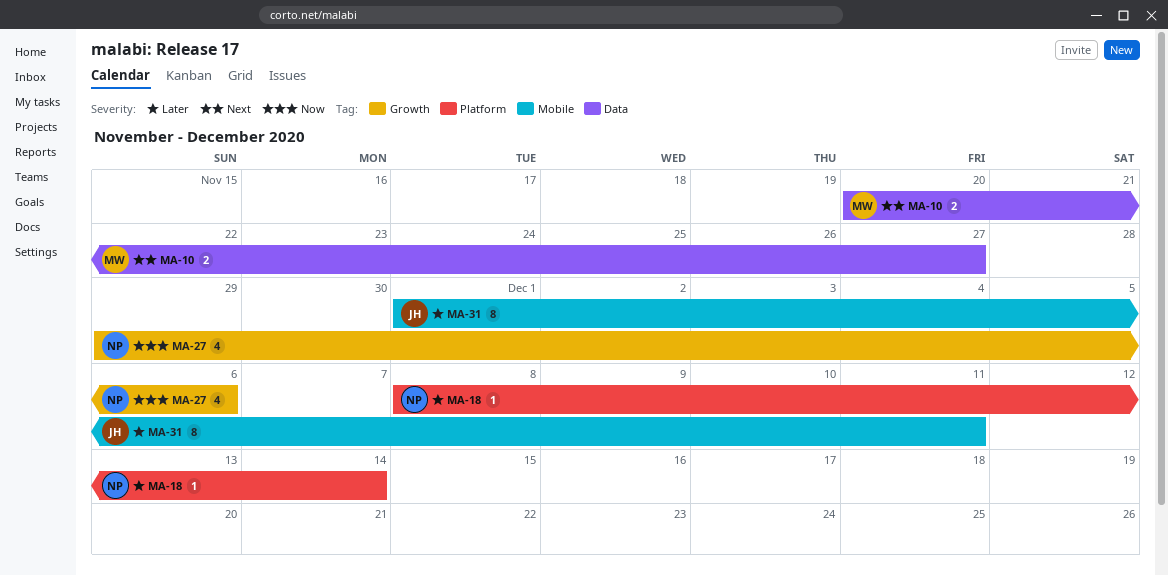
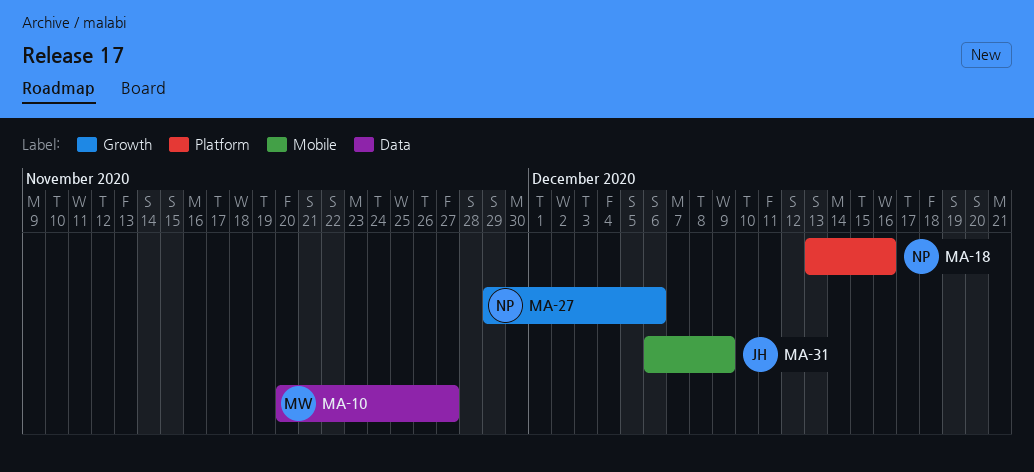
MA-18, start: Dec 8 -> Dec 13
MA-18, due: Dec 14 -> Dec 16
MA-31, start: Dec 1 -> Dec 6
MA-31, due: Dec 11 -> Dec 9

